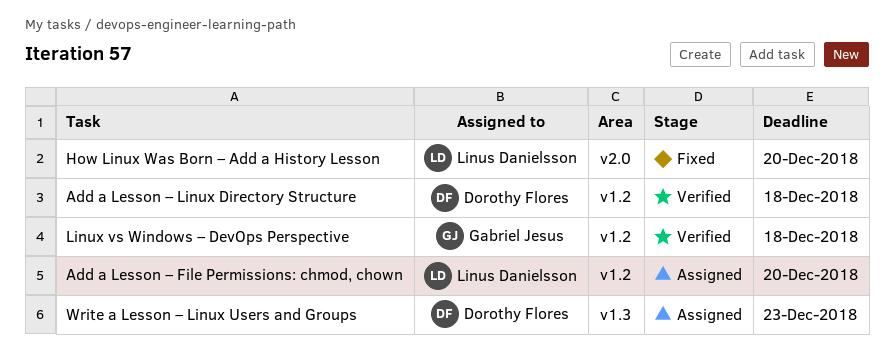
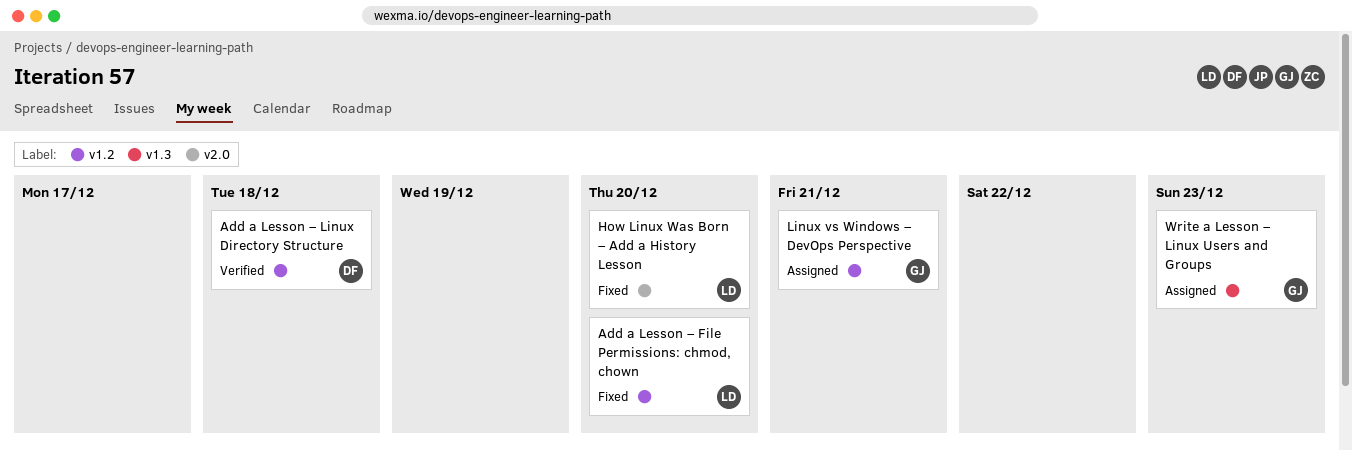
Add a Lesson – File Permissions: chmod, chown, status: Assigned -> Fixed
Linux vs Windows – DevOps Perspective, status: Verified -> Assigned
Linux vs Windows – DevOps Perspective, due: Dec 18 -> Dec 21
Write a Lesson – Linux Users and Groups, owner: Dorothy Flores -> Gabriel Jesus

